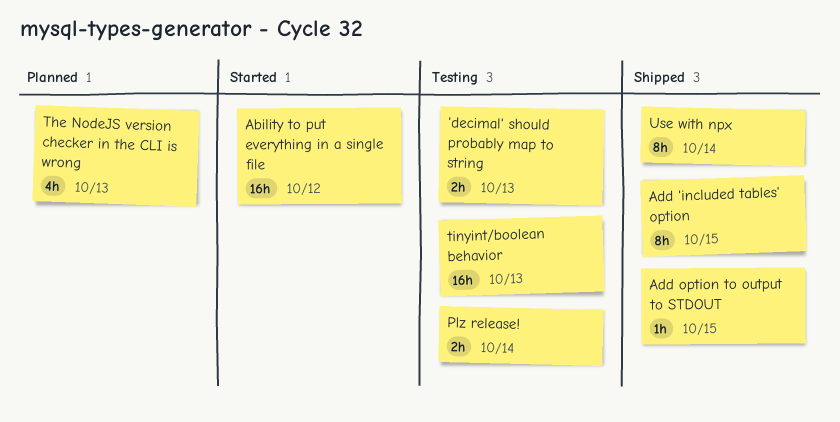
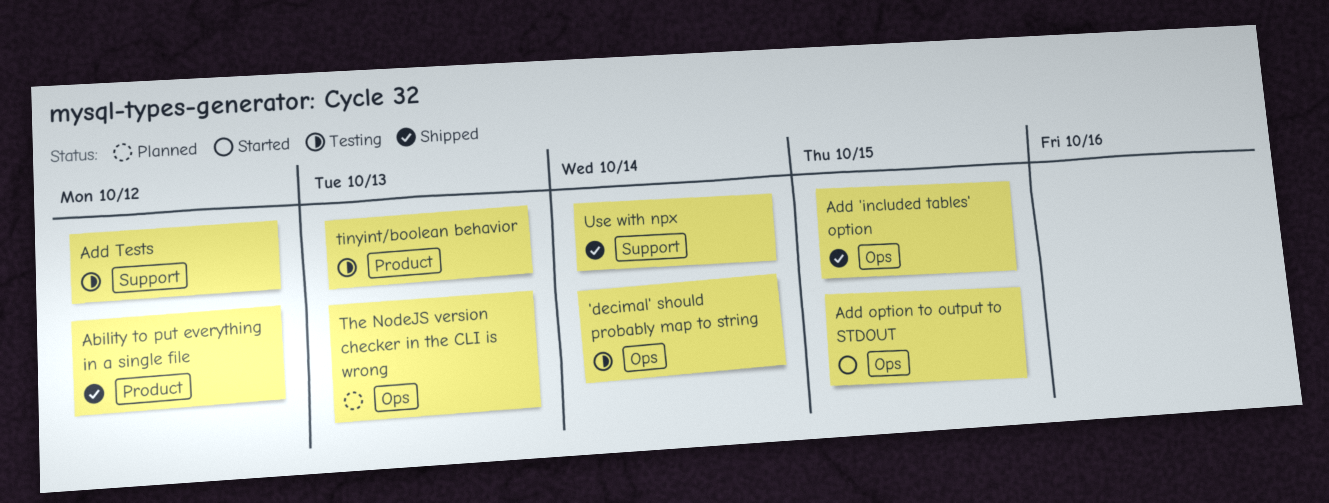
'decimal' should probably map to string, due: Oct 13 -> Oct 14
Ability to put everything in a single file, status: Started -> Shipped
Add option to output to STDOUT, status: Shipped -> Started
Add Tests: none -> present
Plz release!: present -> none

